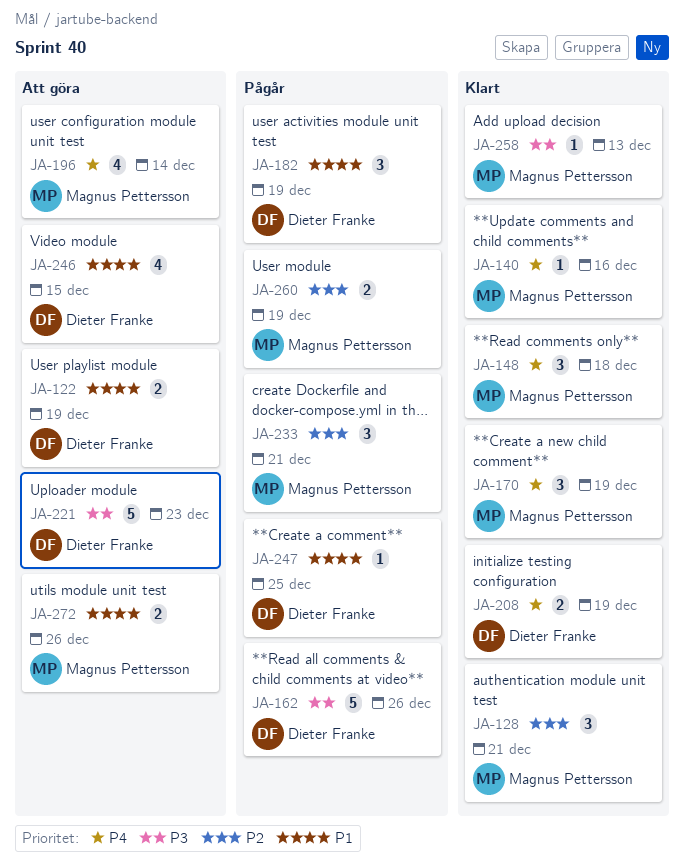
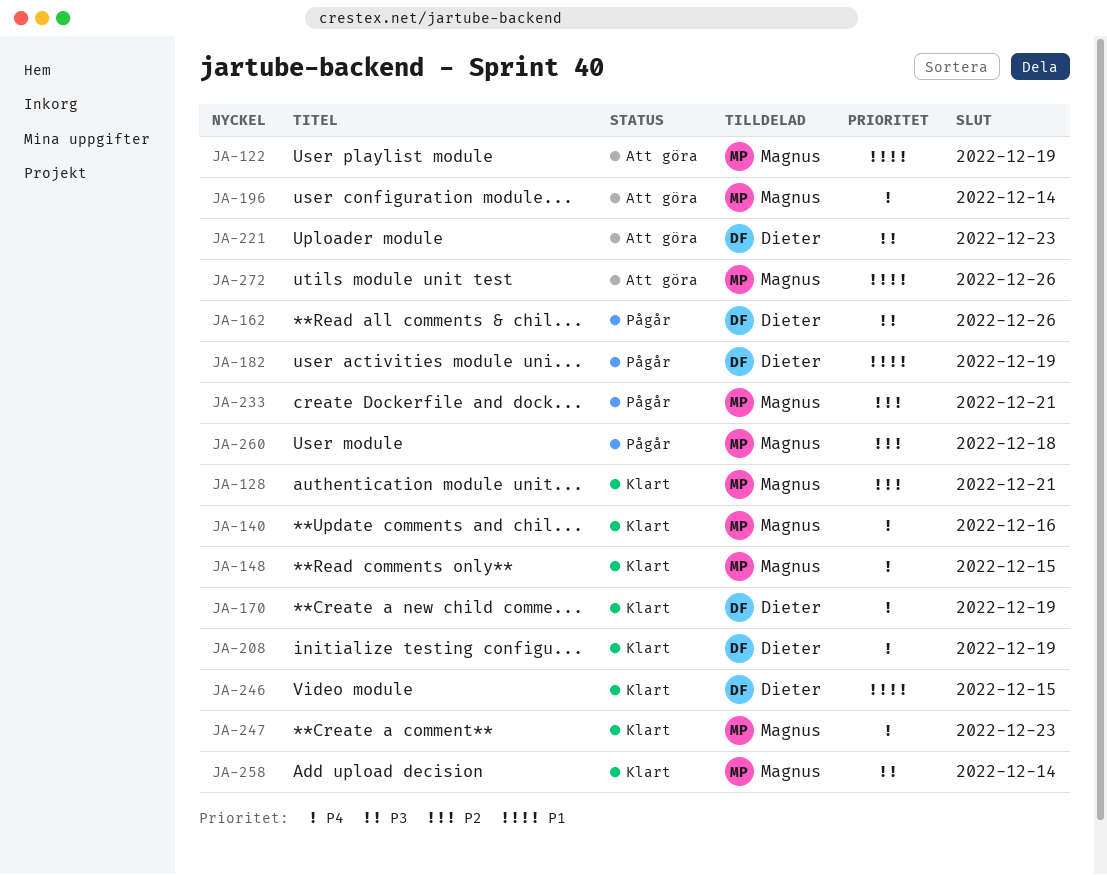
JA-122, owner: Dieter Franke -> Magnus Pettersson
JA-148, due: Dec 18 -> Dec 15
JA-170, owner: Magnus Pettersson -> Dieter Franke
JA-246, status: Att göra -> Klart
JA-247, status: Pågår -> Klart
JA-247, owner: Dieter Franke -> Magnus Pettersson
JA-247, priority: P1 -> P4
JA-247, due: Dec 25 -> Dec 23
JA-258, due: Dec 13 -> Dec 14
JA-260, due: Dec 19 -> Dec 18

